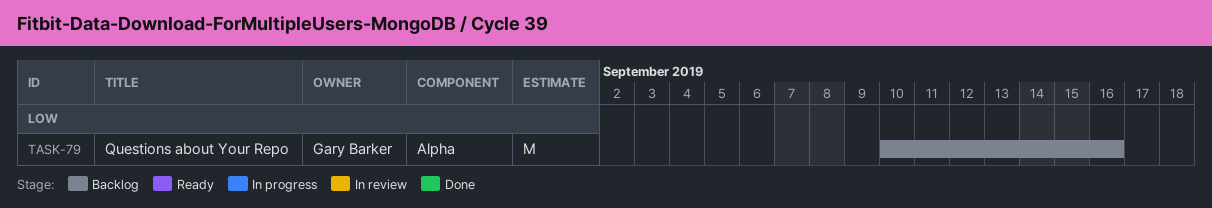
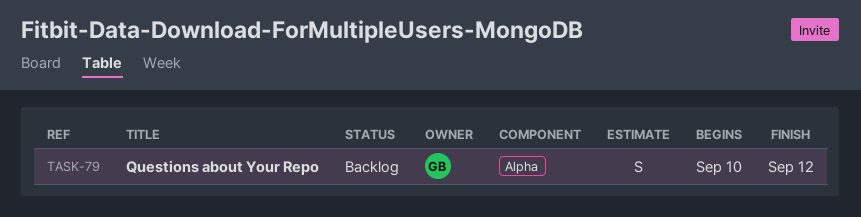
TASK-79, estimate: M -> S
TASK-79, due: Sep 16 -> Sep 12

